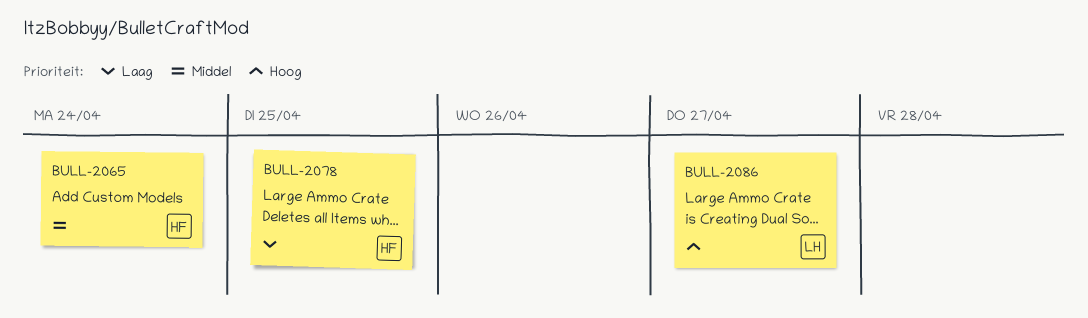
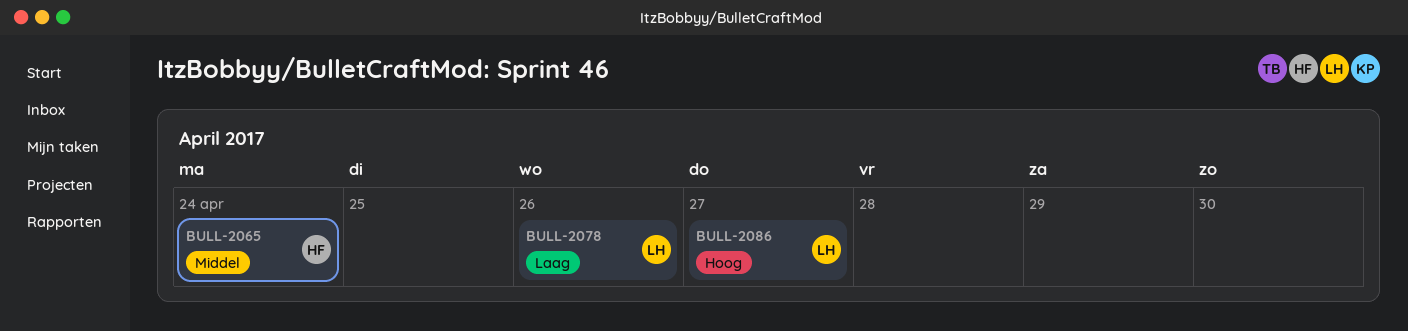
BULL-2078, owner: HF -> LH
BULL-2078, due: Apr 25 -> Apr 26

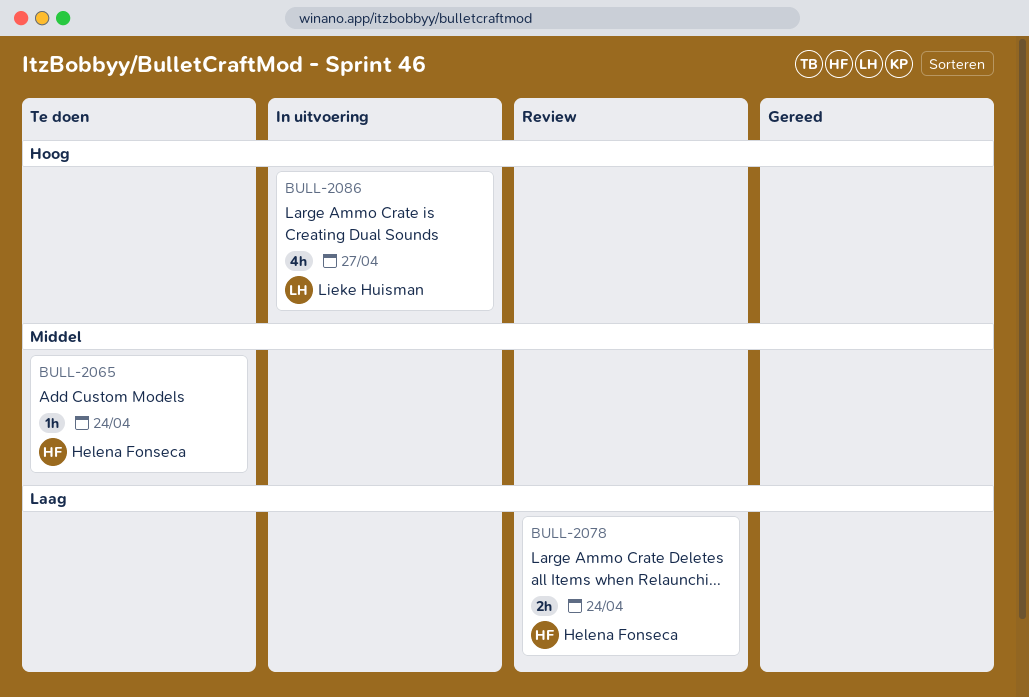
BULL-2078, owner: Lieke Huisman -> Helena Fonseca
BULL-2078, due: Apr 26 -> Apr 24

